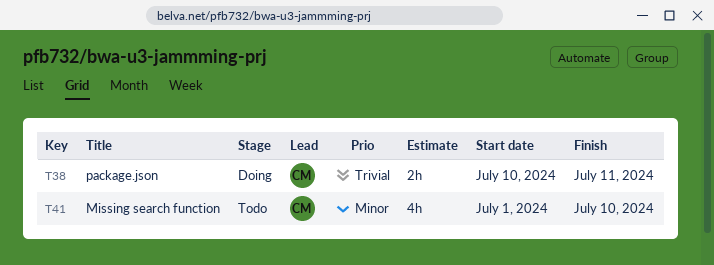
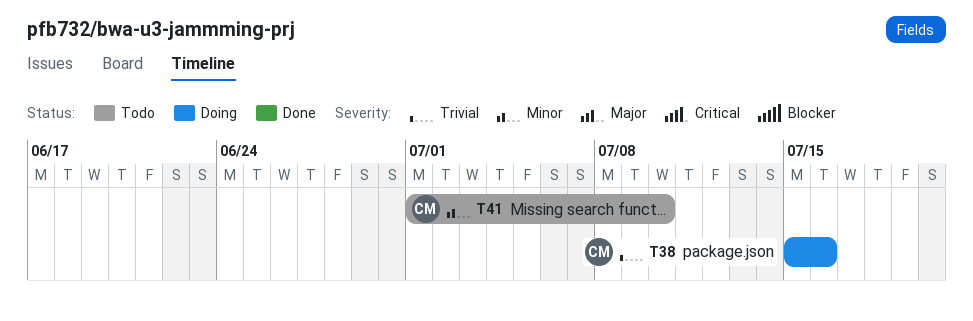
T38, start: Jul 10 -> Jul 15
T38, due: Jul 11 -> Jul 16

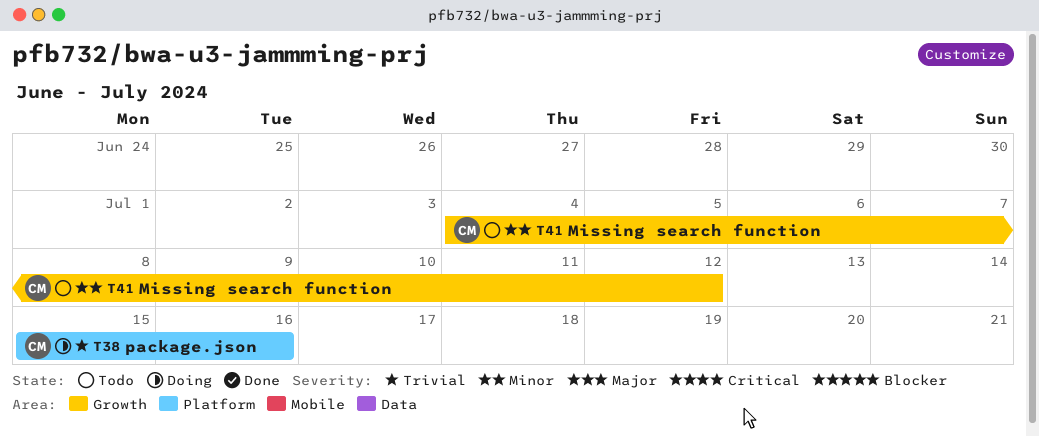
T41, start: Jul 1 -> Jul 4
T41, due: Jul 10 -> Jul 12

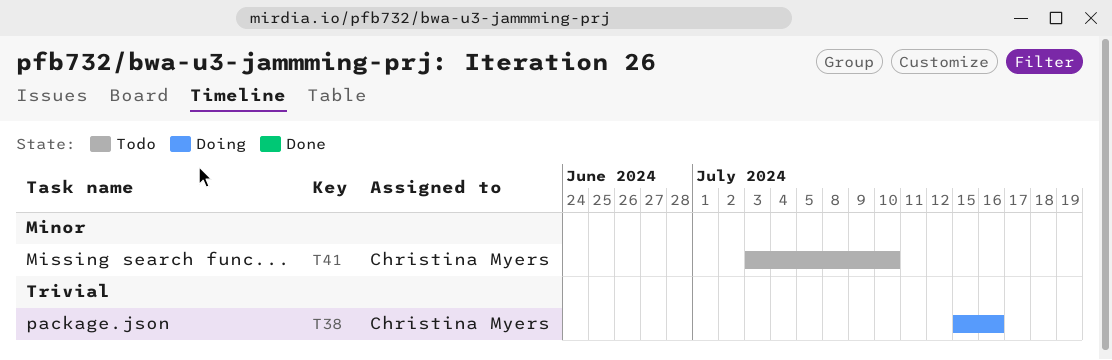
T41, start: Jul 4 -> Jul 3
T41, due: Jul 12 -> Jul 10

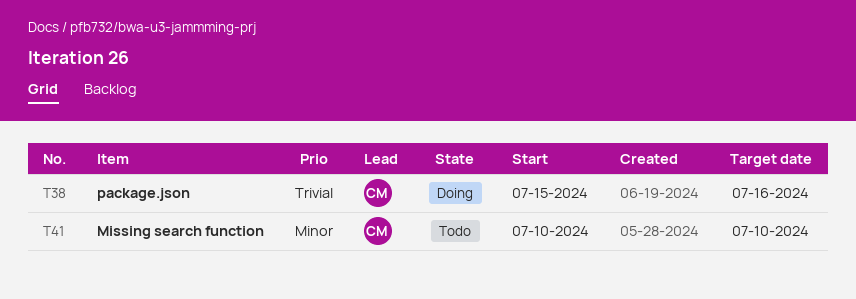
T41, start: Jul 3 -> Jul 10

